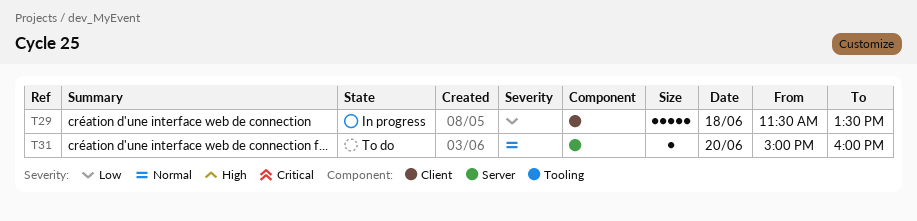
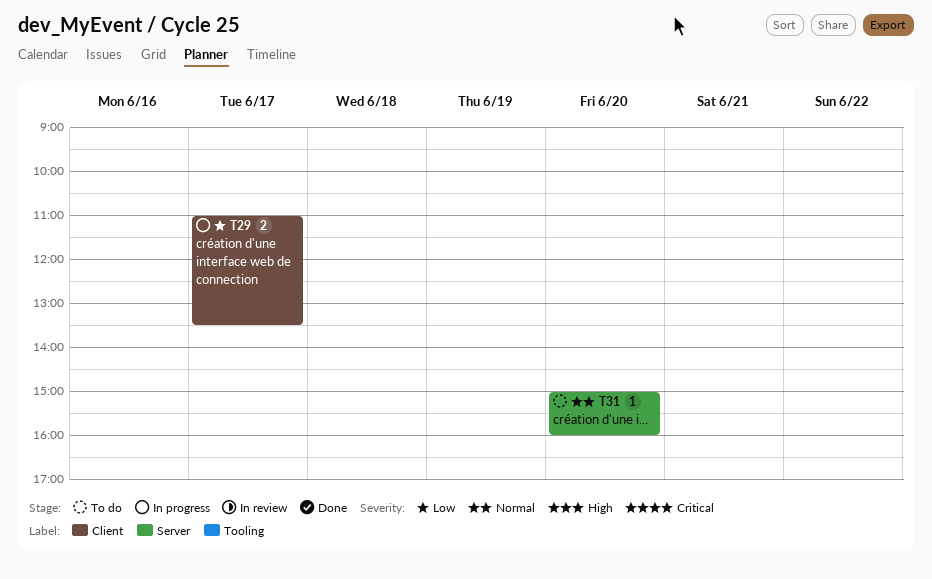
T29, estimate: 5 -> 2
T29, day: Jun 18 -> Jun 17
T29, begins: 11:30 -> 11:00

